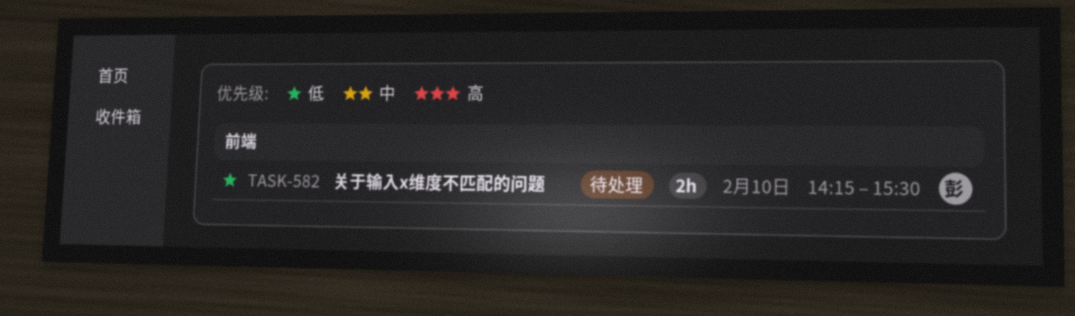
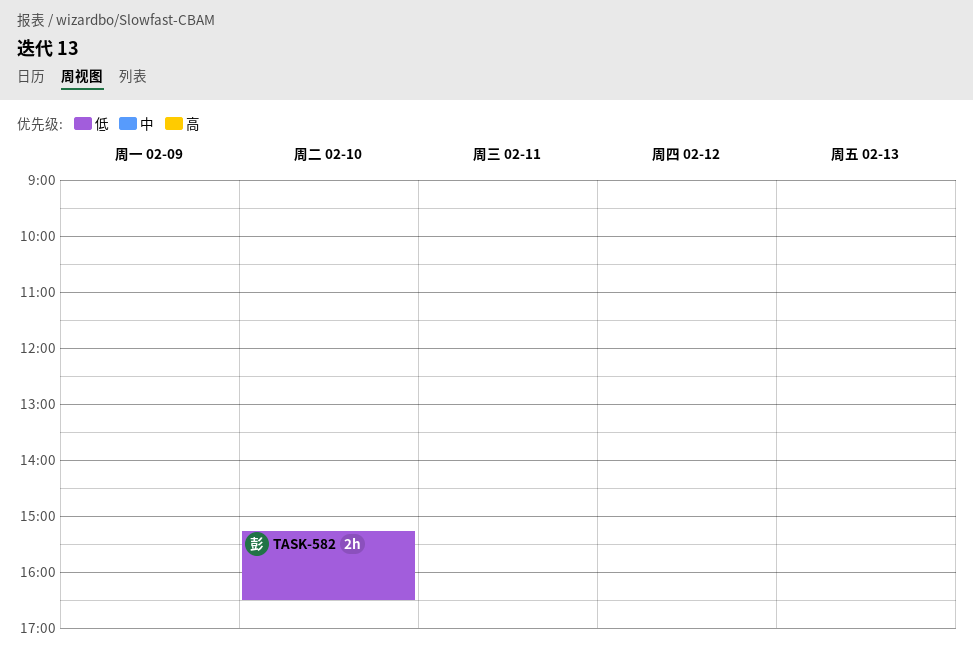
TASK-582, begins: 14:15 -> 15:15
TASK-582, ends: 15:30 -> 16:30

